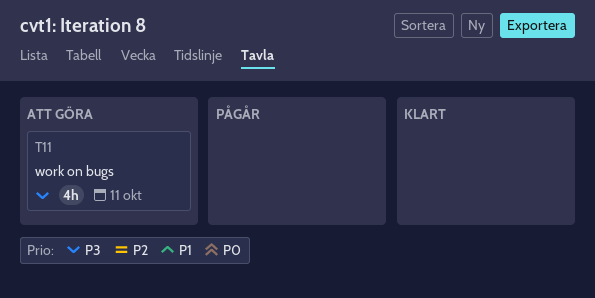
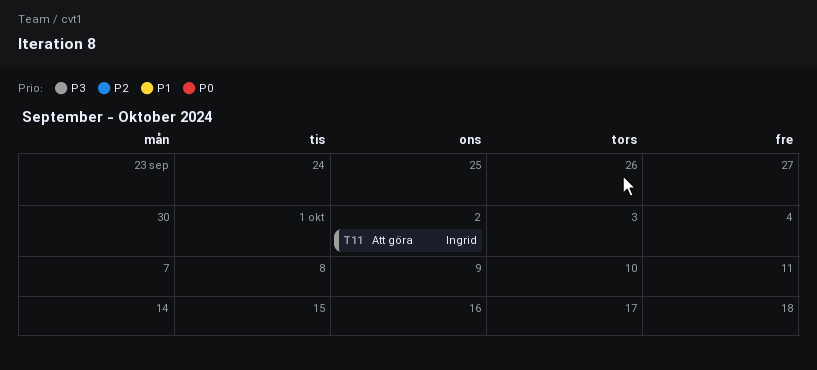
T11, due: Oct 11 -> Oct 2

